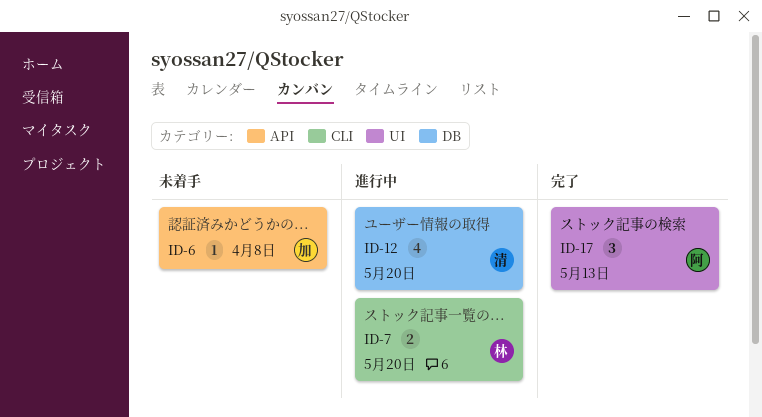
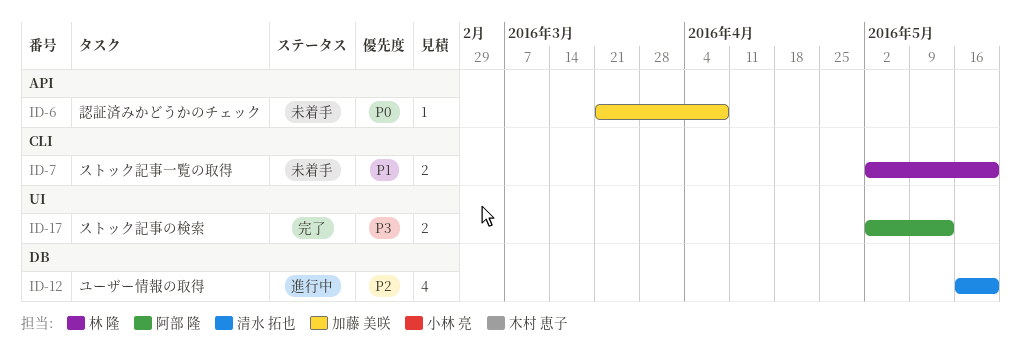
ID-7, status: 進行中 -> 未着手
ID-17, estimate: 3 -> 2

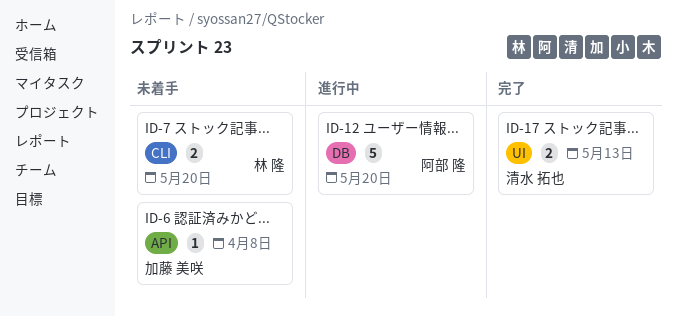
ID-12, owner: 清水 拓也 -> 阿部 隆
ID-12, estimate: 4 -> 5
ID-17, owner: 阿部 隆 -> 清水 拓也

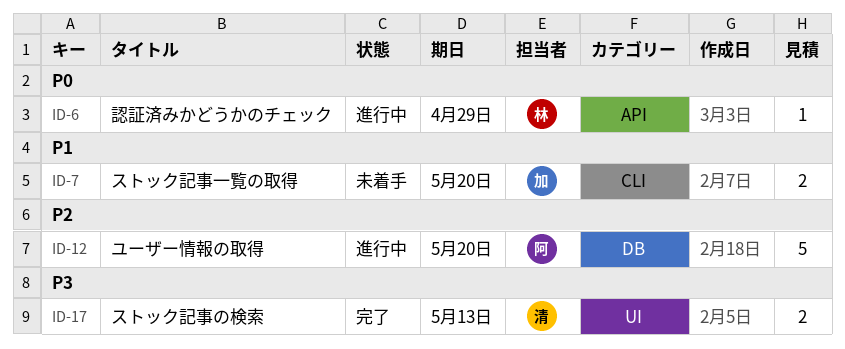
ID-6, status: 未着手 -> 進行中
ID-6, owner: 加藤 美咲 -> 林 隆
ID-6, due: Apr 8 -> Apr 29
ID-7, owner: 林 隆 -> 加藤 美咲

